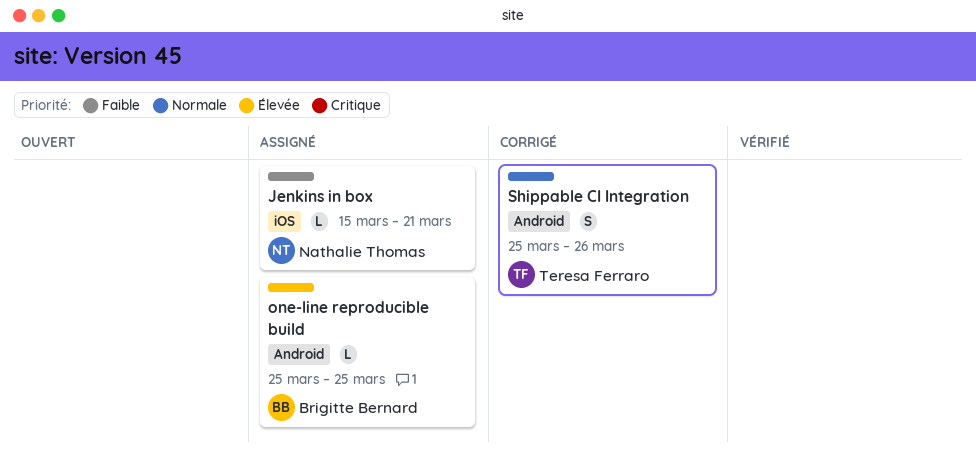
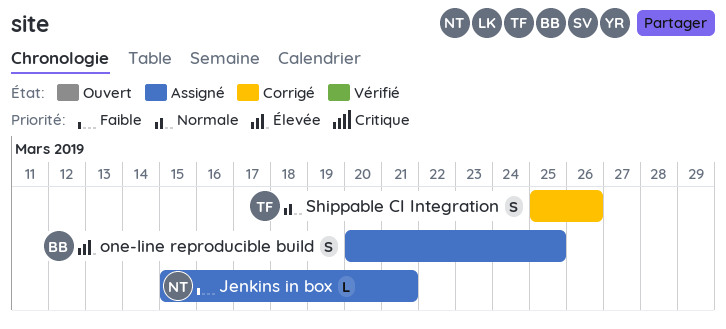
one-line reproducible build, estimate: L -> S
one-line reproducible build, start: Mar 25 -> Mar 20

